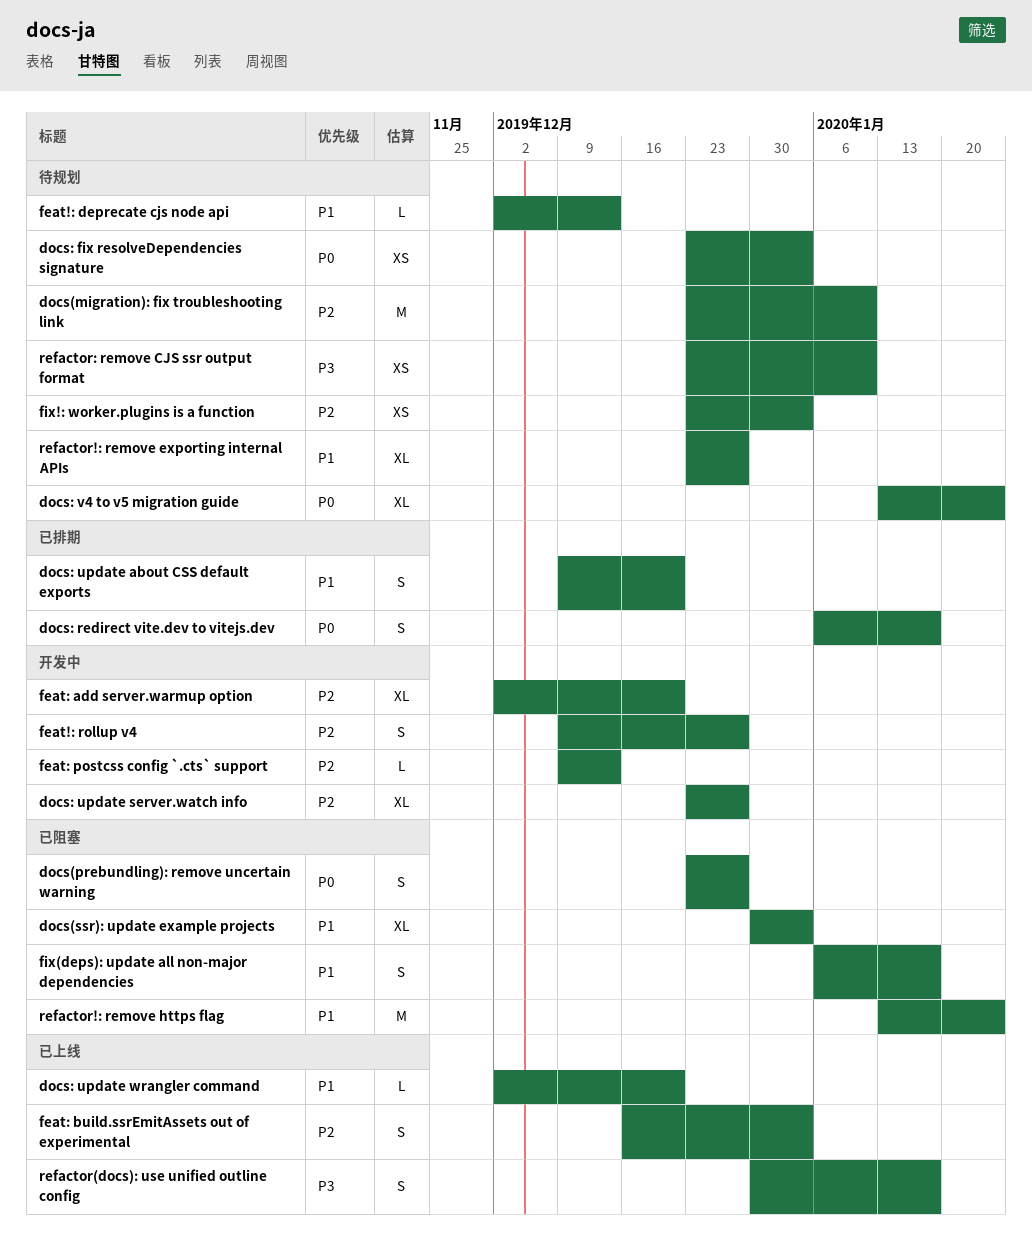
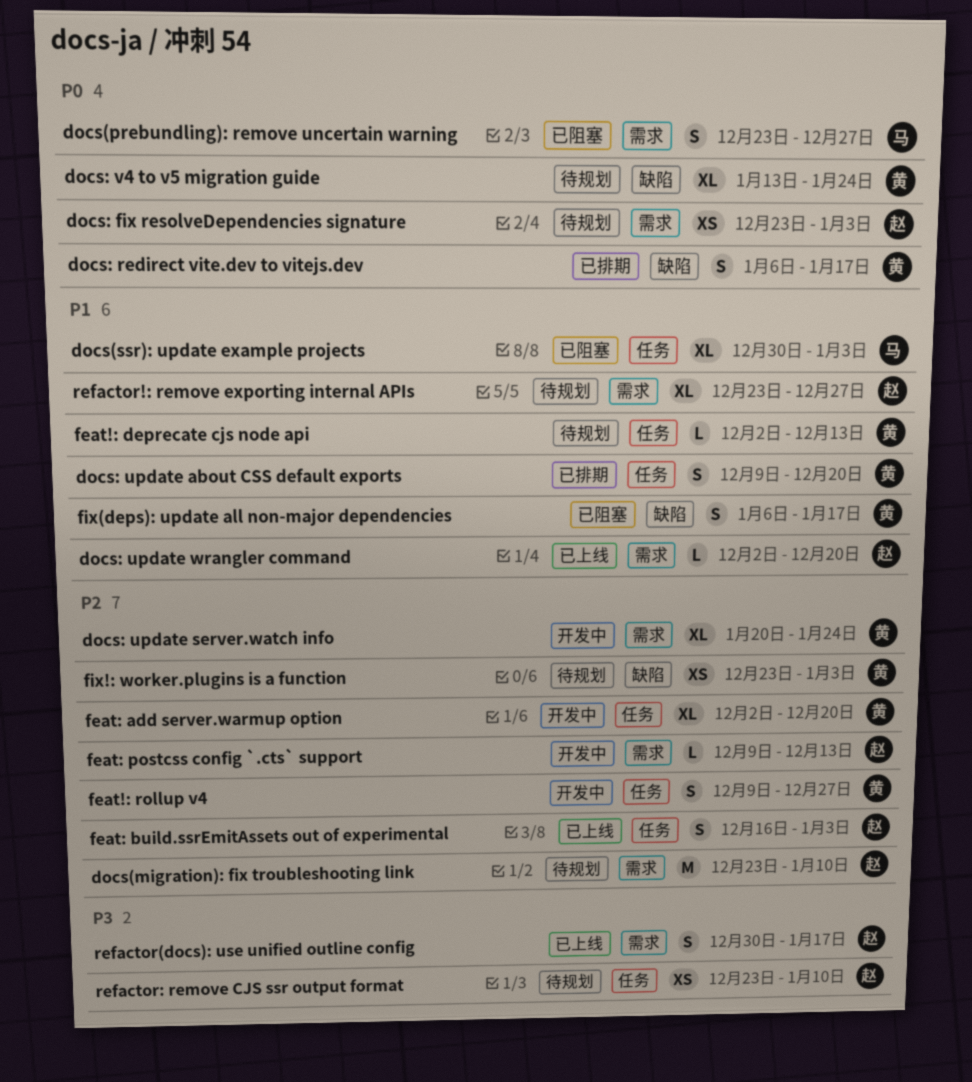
docs: update server.watch info, start: Dec 23 -> Jan 20
docs: update server.watch info, due: Dec 27 -> Jan 24
refactor!: remove https flag: present -> none

